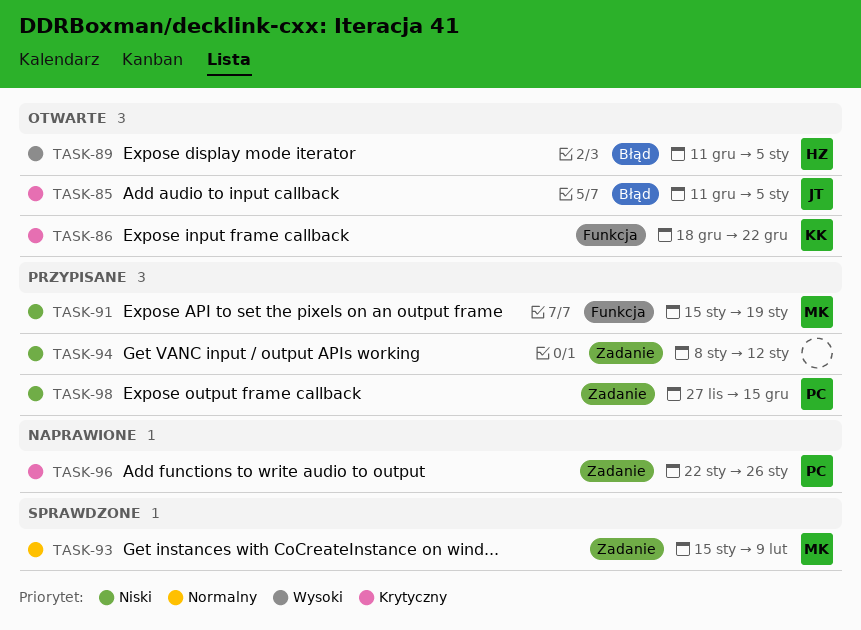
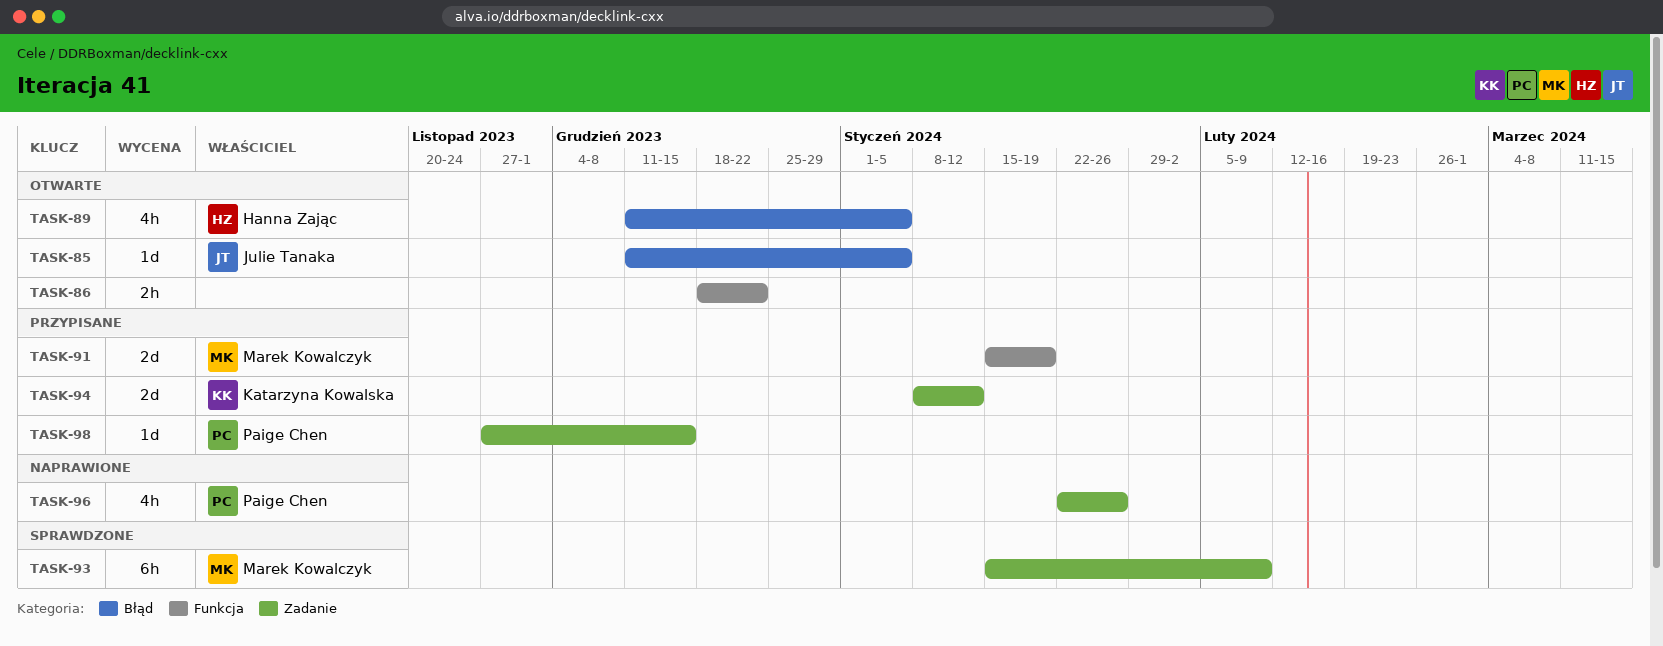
TASK-86, owner: Katarzyna Kowalska -> none
TASK-94, owner: none -> Katarzyna Kowalska

